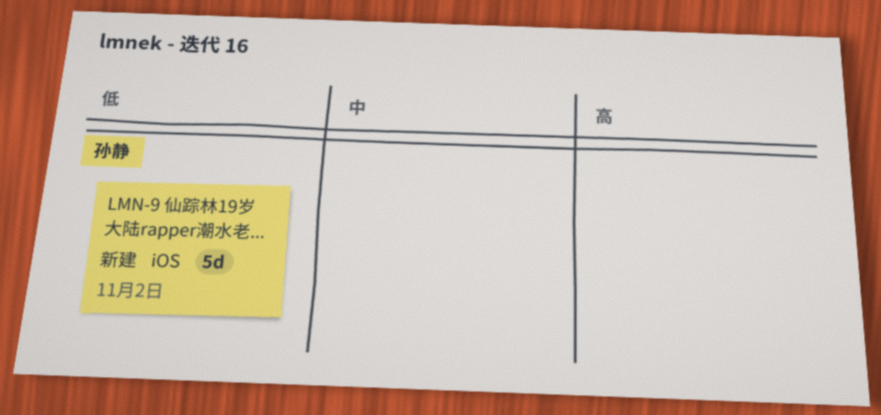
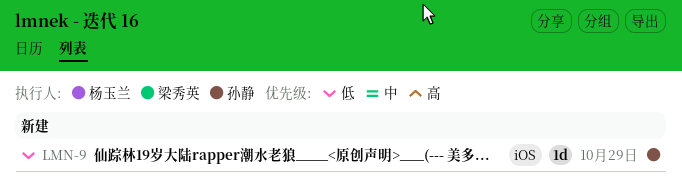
LMN-9, estimate: 5d -> 1d
LMN-9, due: Nov 2 -> Oct 29

